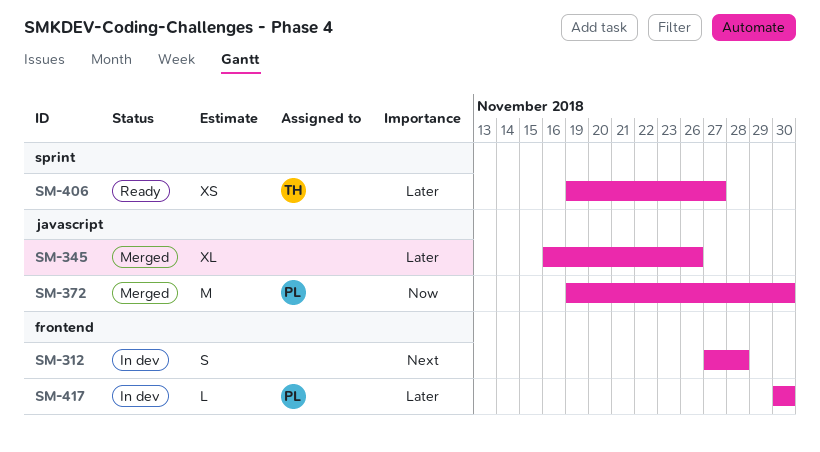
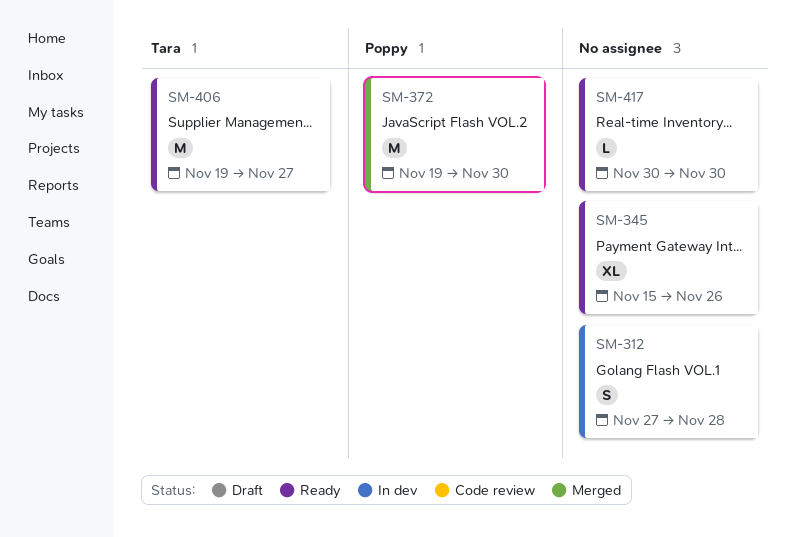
SM-345, status: Merged -> Ready
SM-345, start: Nov 16 -> Nov 15
SM-406, estimate: XS -> M
SM-417, status: In dev -> Ready
SM-417, owner: Poppy -> none

